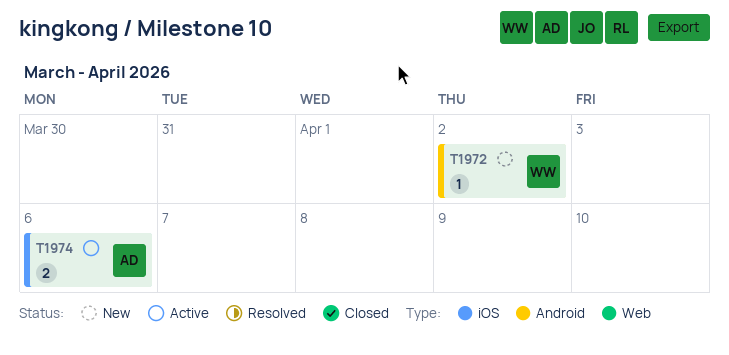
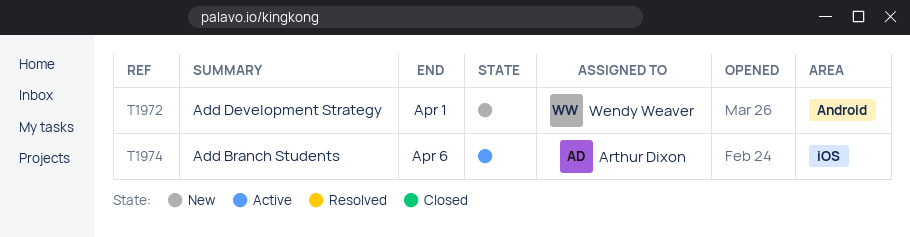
T1972, due: Apr 2 -> Apr 1

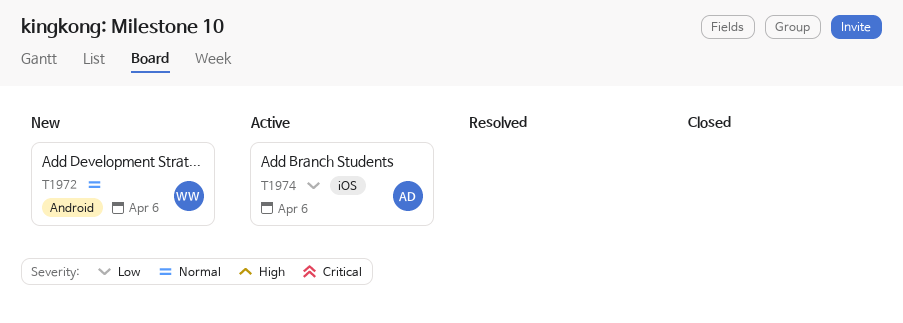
T1972, due: Apr 1 -> Apr 6

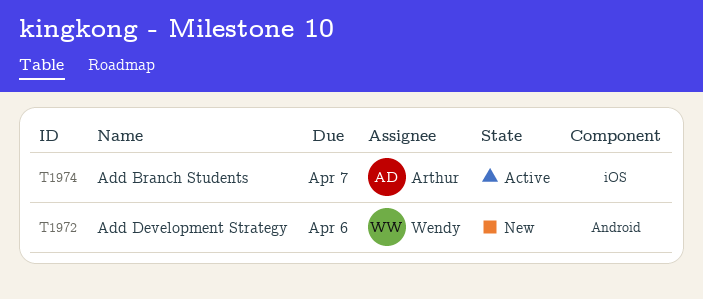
T1974, due: Apr 6 -> Apr 7

